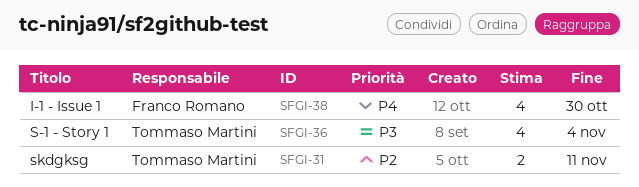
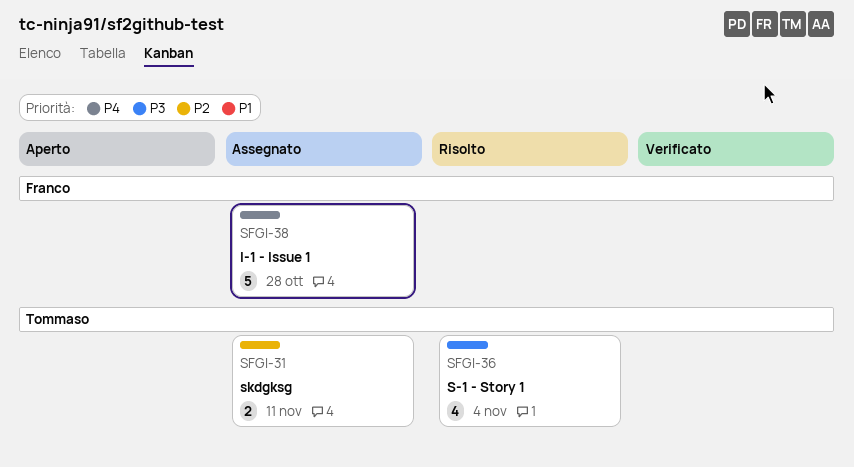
SFGI-38, estimate: 4 -> 5
SFGI-38, due: Oct 30 -> Oct 28

